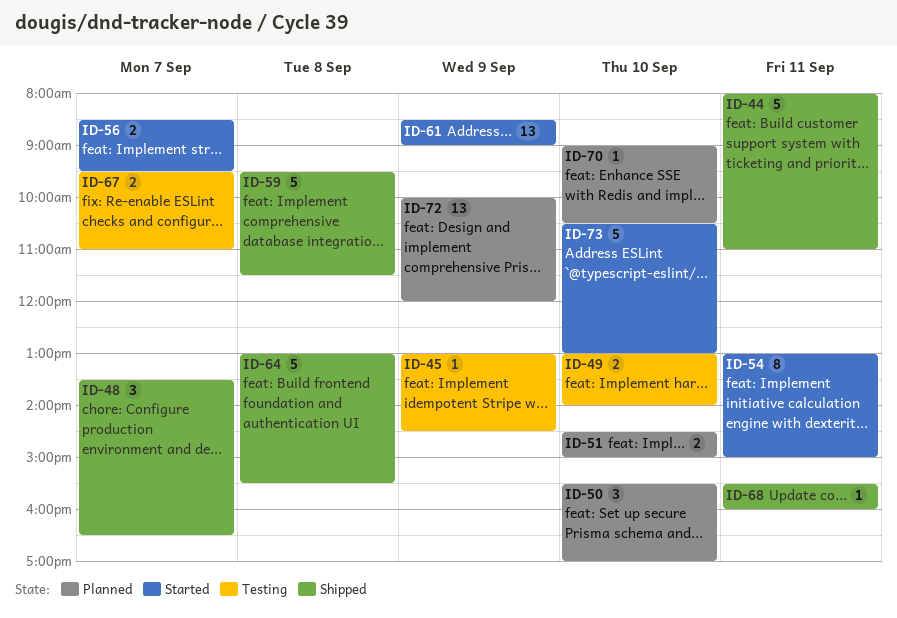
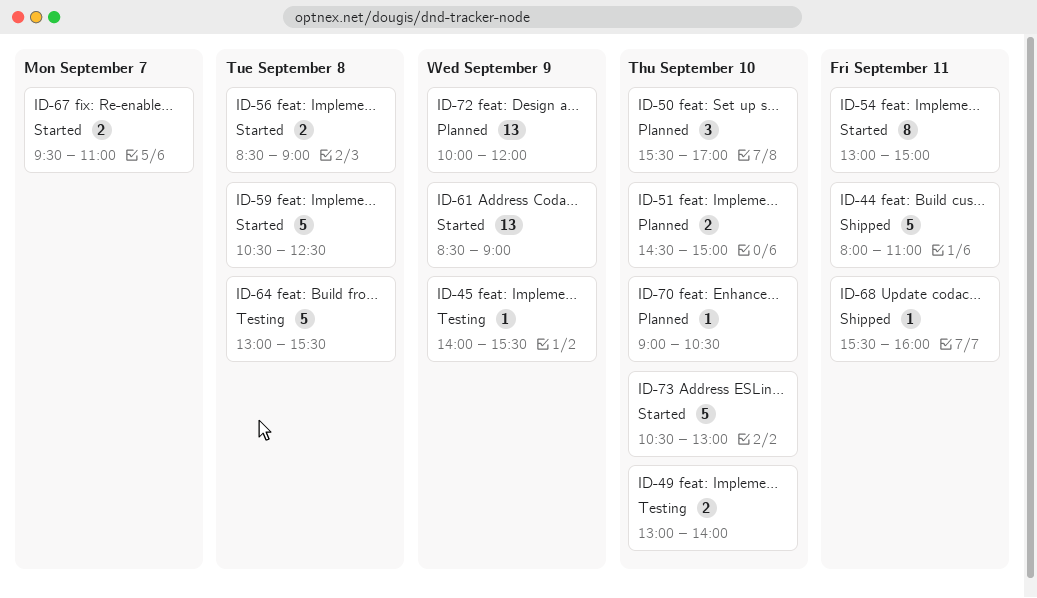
ID-45, begins: 13:00 -> 14:00
ID-45, ends: 14:30 -> 15:30
ID-48: present -> none
ID-56, day: Sep 7 -> Sep 8
ID-56, ends: 09:30 -> 09:00
ID-59, status: Shipped -> Started
ID-59, begins: 09:30 -> 10:30
ID-59, ends: 11:30 -> 12:30
ID-64, status: Shipped -> Testing
ID-67, status: Testing -> Started

